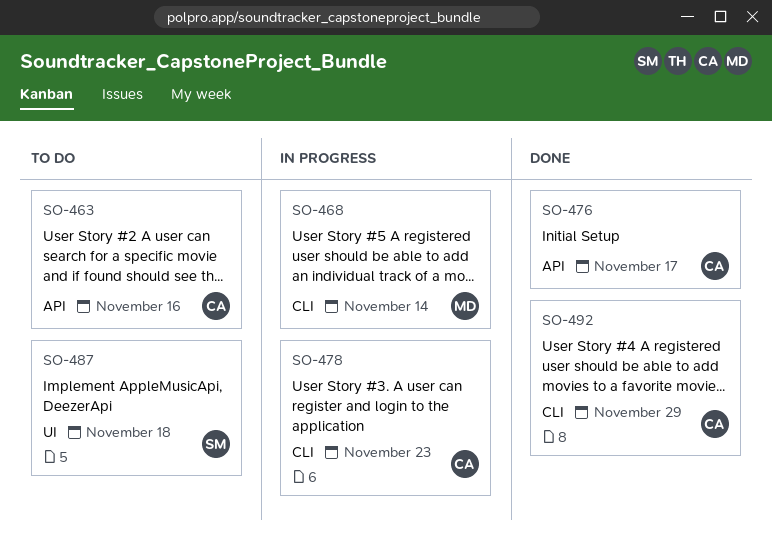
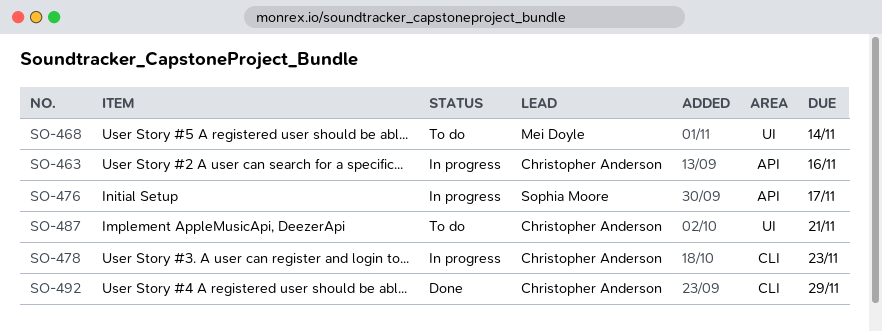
SO-463, status: To do -> In progress
SO-468, status: In progress -> To do
SO-468, label: CLI -> UI
SO-476, status: Done -> In progress
SO-476, owner: Christopher Anderson -> Sophia Moore
SO-487, owner: Sophia Moore -> Christopher Anderson
SO-487, due: Nov 18 -> Nov 21

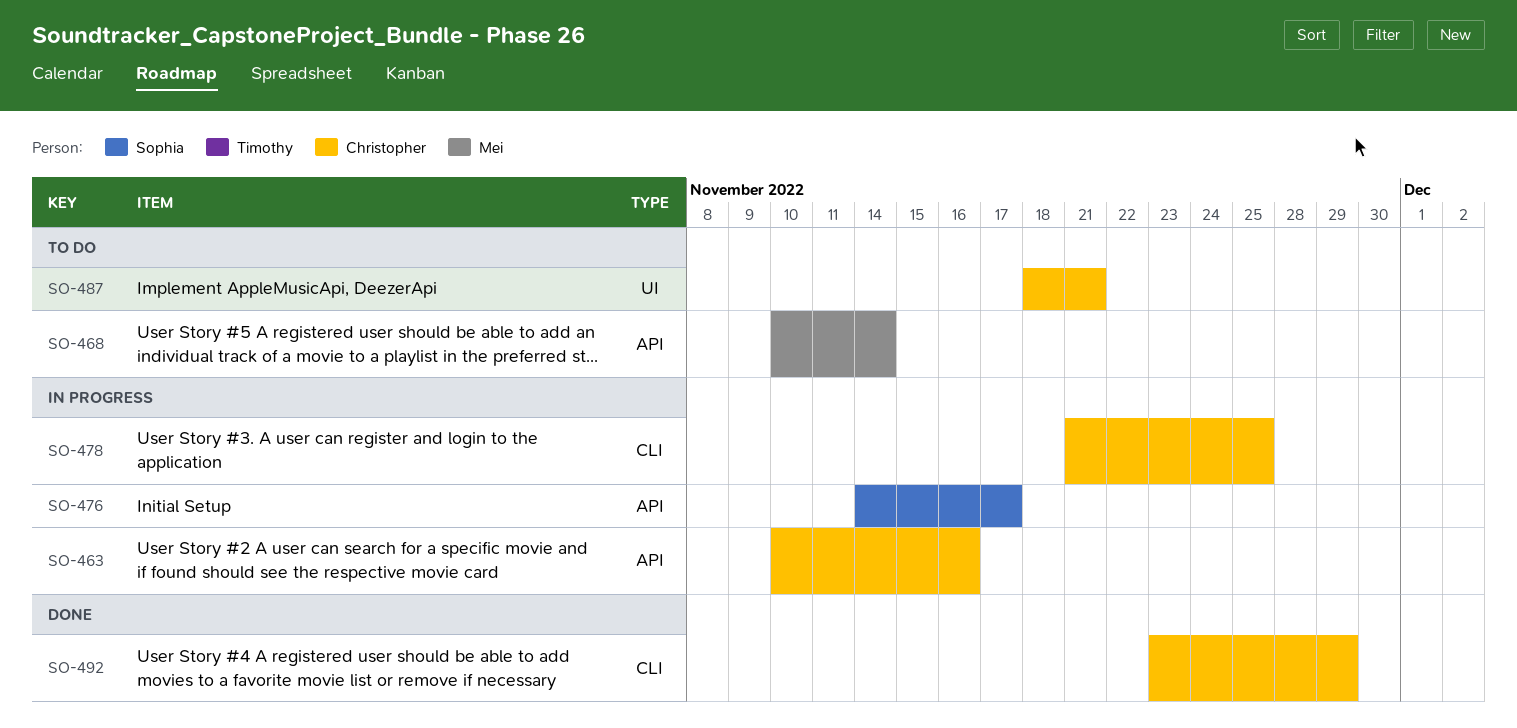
SO-468, label: UI -> API
SO-478, due: Nov 23 -> Nov 25

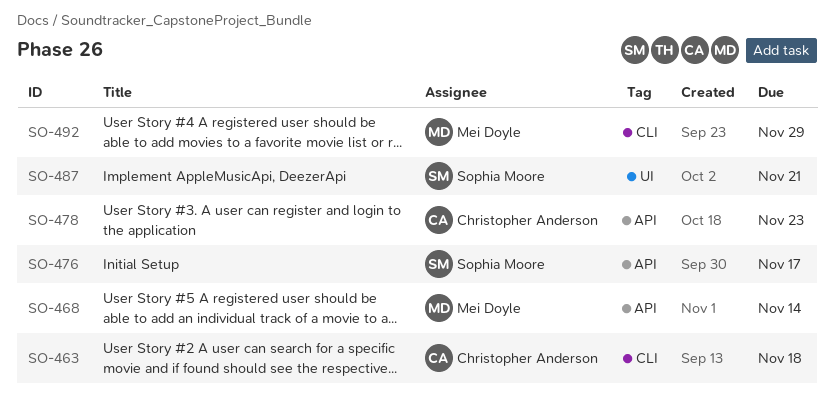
SO-463, label: API -> CLI
SO-463, due: Nov 16 -> Nov 18
SO-478, label: CLI -> API
SO-478, due: Nov 25 -> Nov 23
SO-487, owner: Christopher Anderson -> Sophia Moore
SO-492, owner: Christopher Anderson -> Mei Doyle

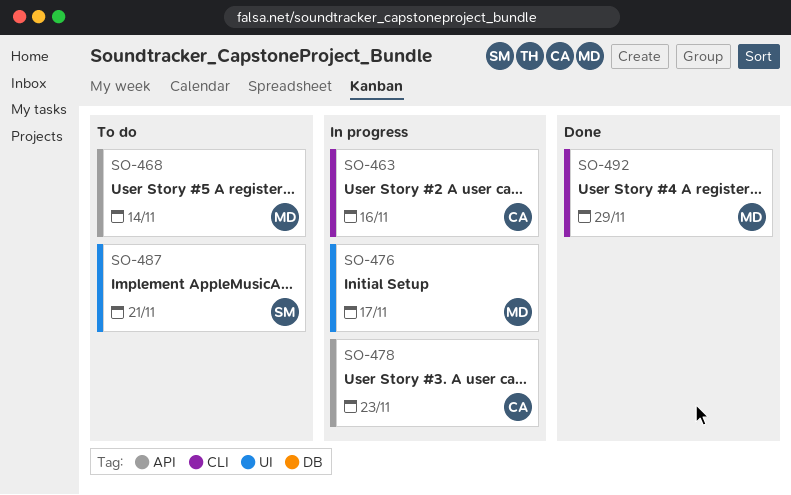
SO-463, due: Nov 18 -> Nov 16
SO-476, owner: Sophia Moore -> Mei Doyle
SO-476, label: API -> UI

